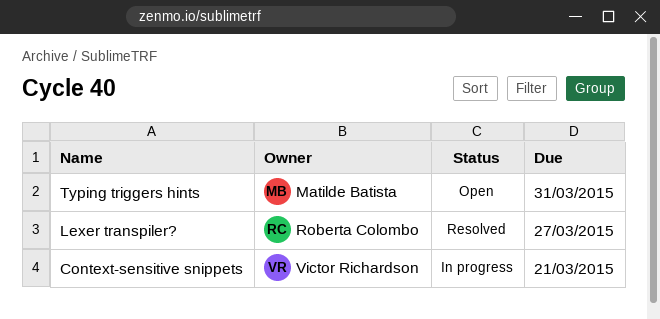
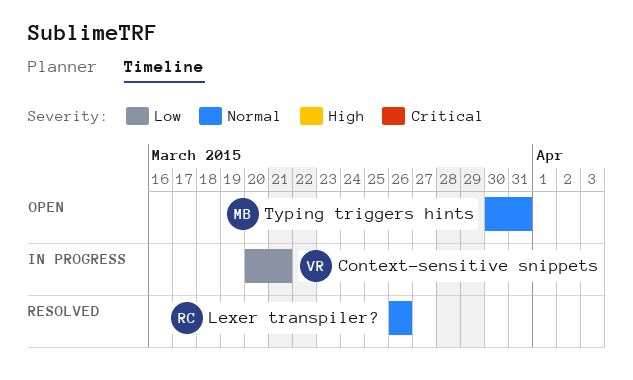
Lexer transpiler?, due: Mar 27 -> Mar 26

